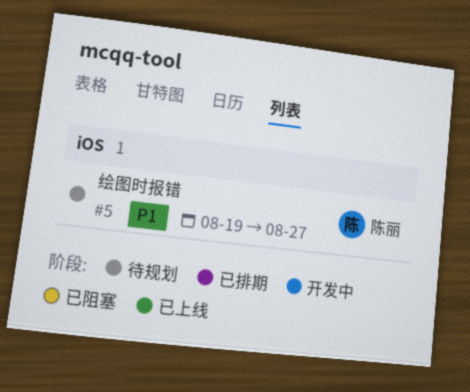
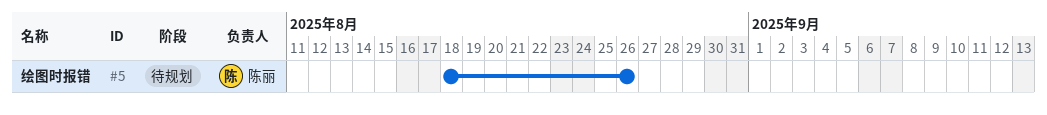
#5, start: Aug 19 -> Aug 18
#5, due: Aug 27 -> Aug 26

